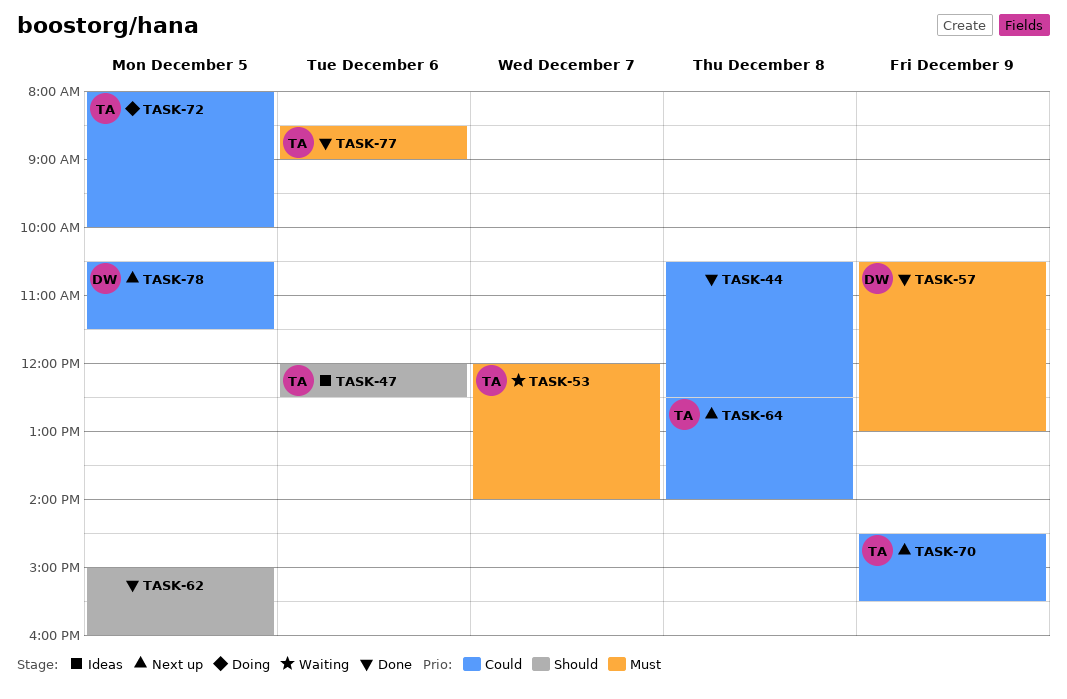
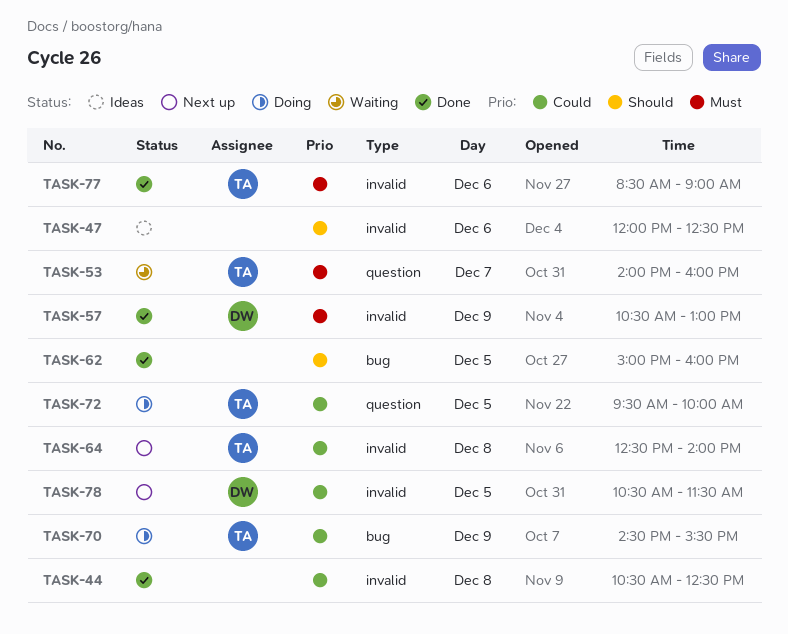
TASK-47, owner: TA -> none
TASK-53, begins: 12:00 -> 14:00
TASK-53, ends: 14:00 -> 16:00
TASK-70, status: Next up -> Doing
TASK-72, begins: 08:00 -> 09:30

